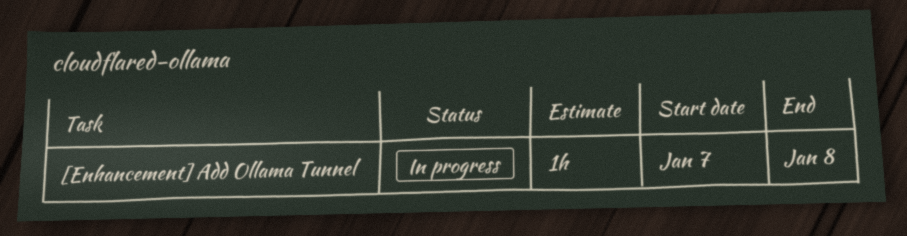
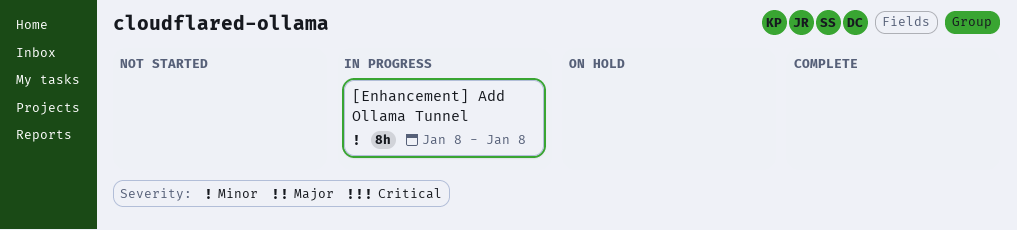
[Enhancement] Add Ollama Tunnel, estimate: 1h -> 8h
[Enhancement] Add Ollama Tunnel, start: Jan 7 -> Jan 8

